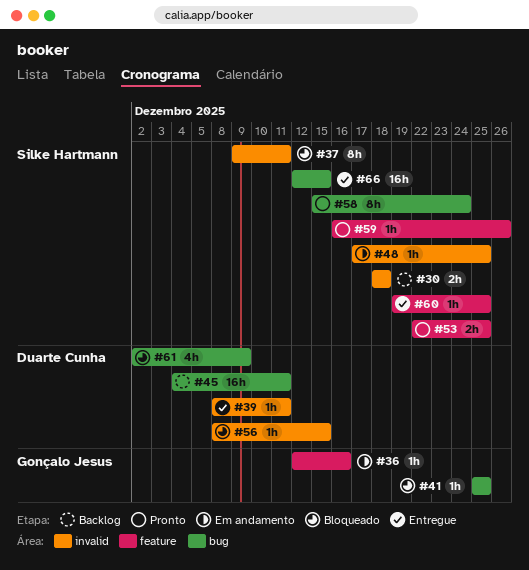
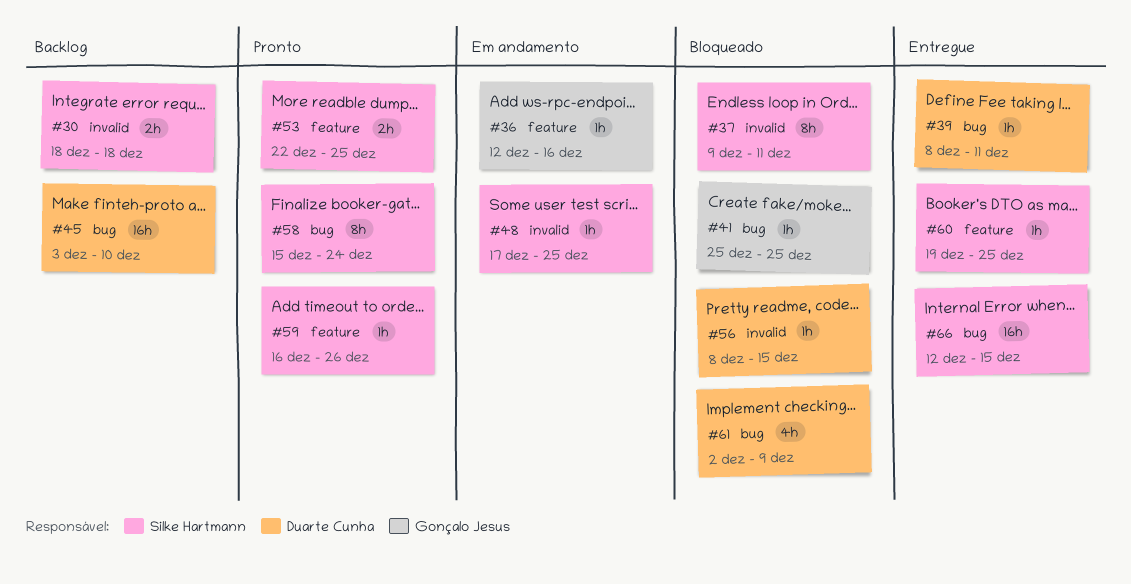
#39, label: invalid -> bug
#45, start: Dec 4 -> Dec 3
#45, due: Dec 11 -> Dec 10

